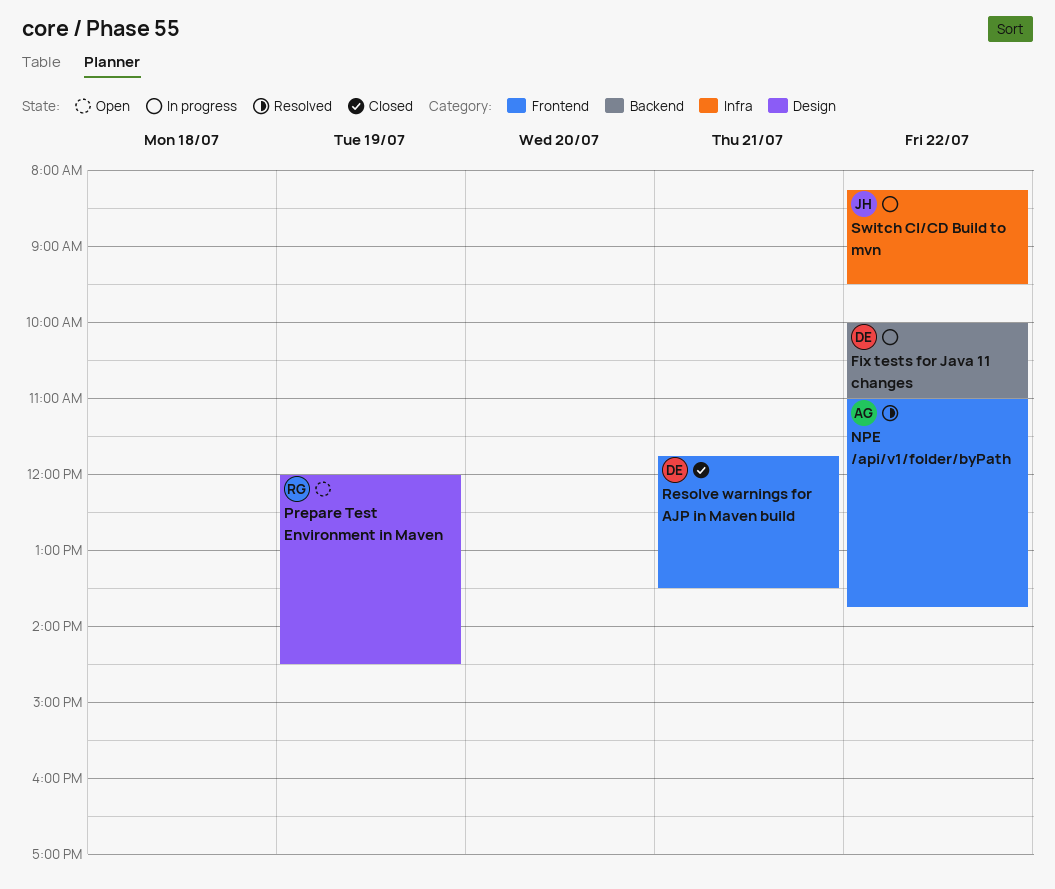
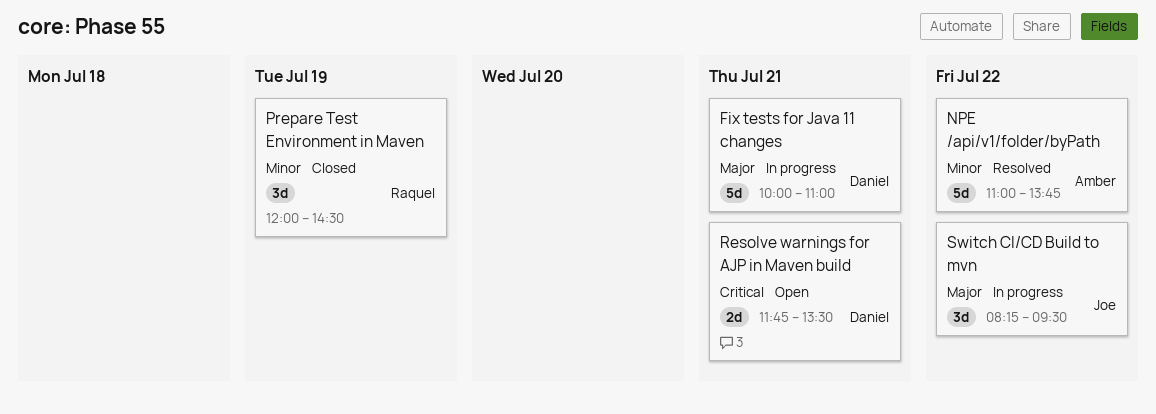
Fix tests for Java 11 changes, day: Jul 22 -> Jul 21
Prepare Test Environment in Maven, status: Open -> Closed
Resolve warnings for AJP in Maven build, status: Closed -> Open

